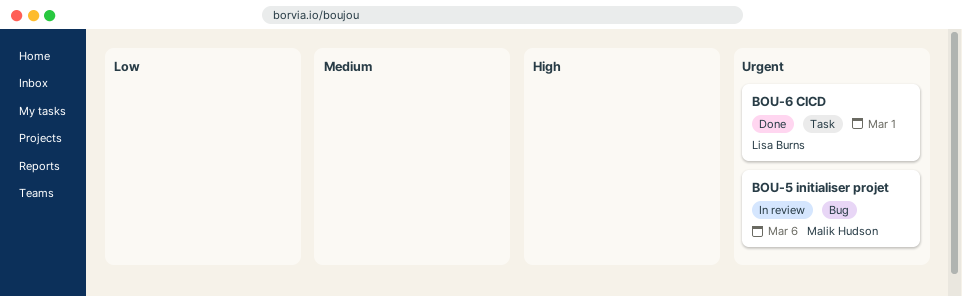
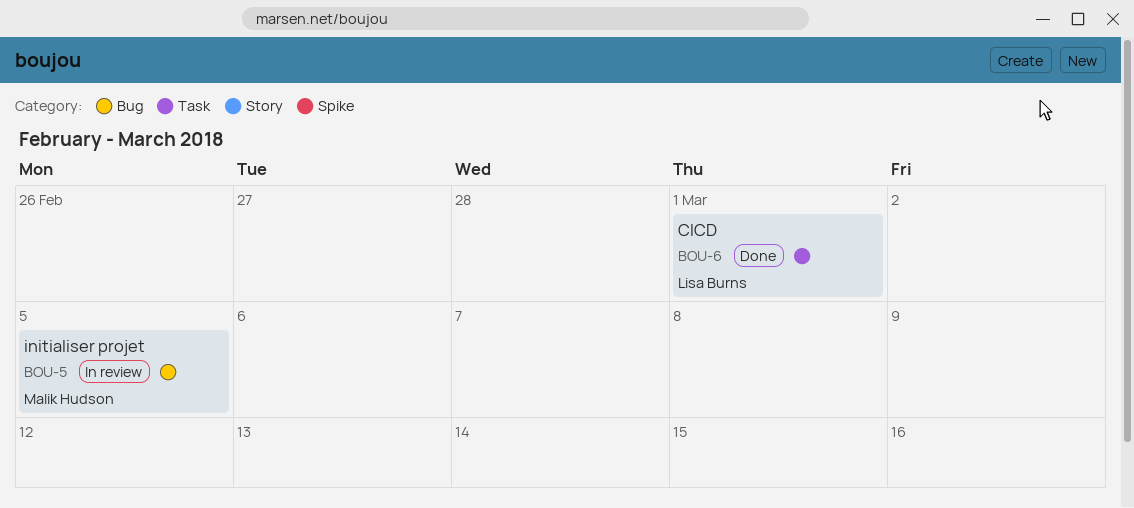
BOU-5, due: Mar 6 -> Mar 5

